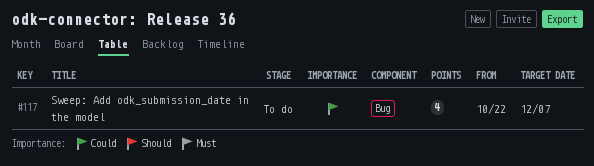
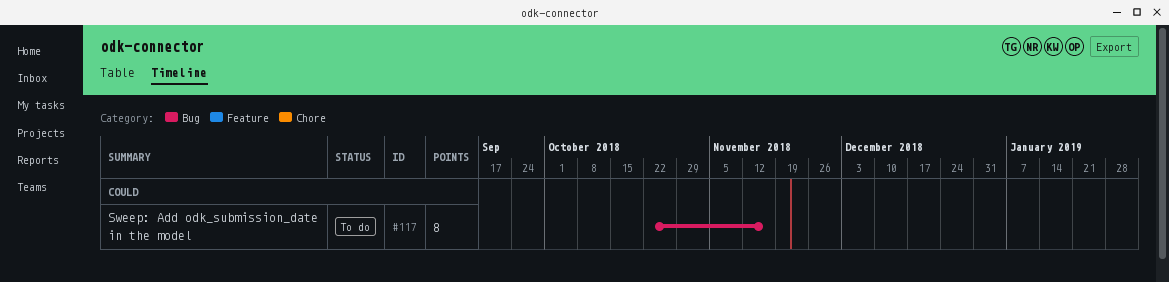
#117, estimate: 4 -> 8
#117, due: Dec 7 -> Nov 16

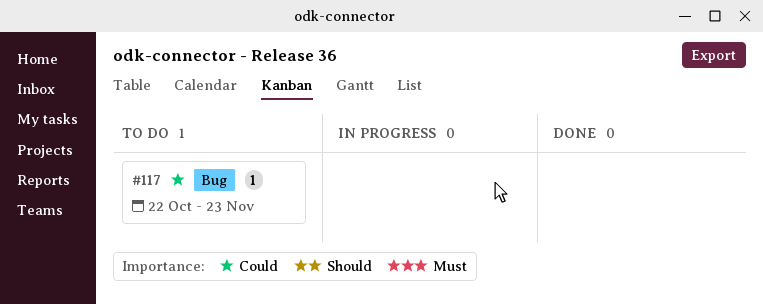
#117, estimate: 8 -> 1
#117, due: Nov 16 -> Nov 23

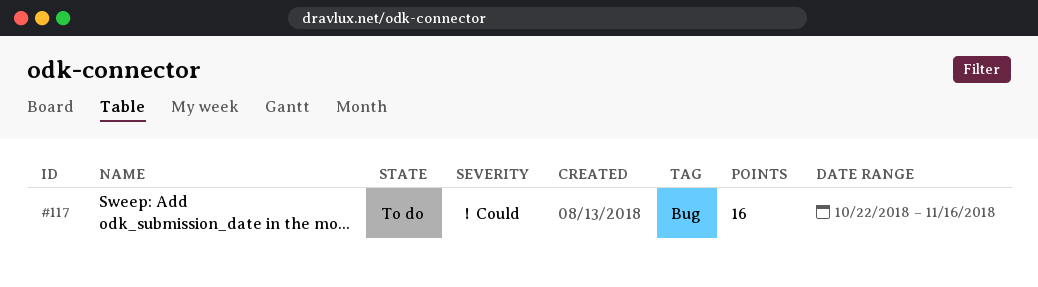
#117, estimate: 1 -> 16
#117, due: Nov 23 -> Nov 16

